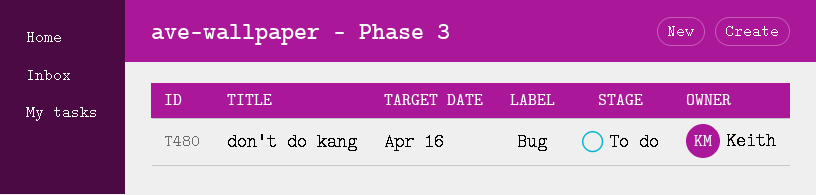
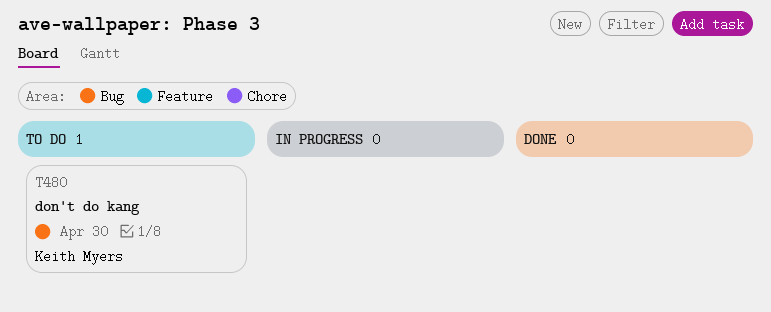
T480, due: Apr 16 -> Apr 30

